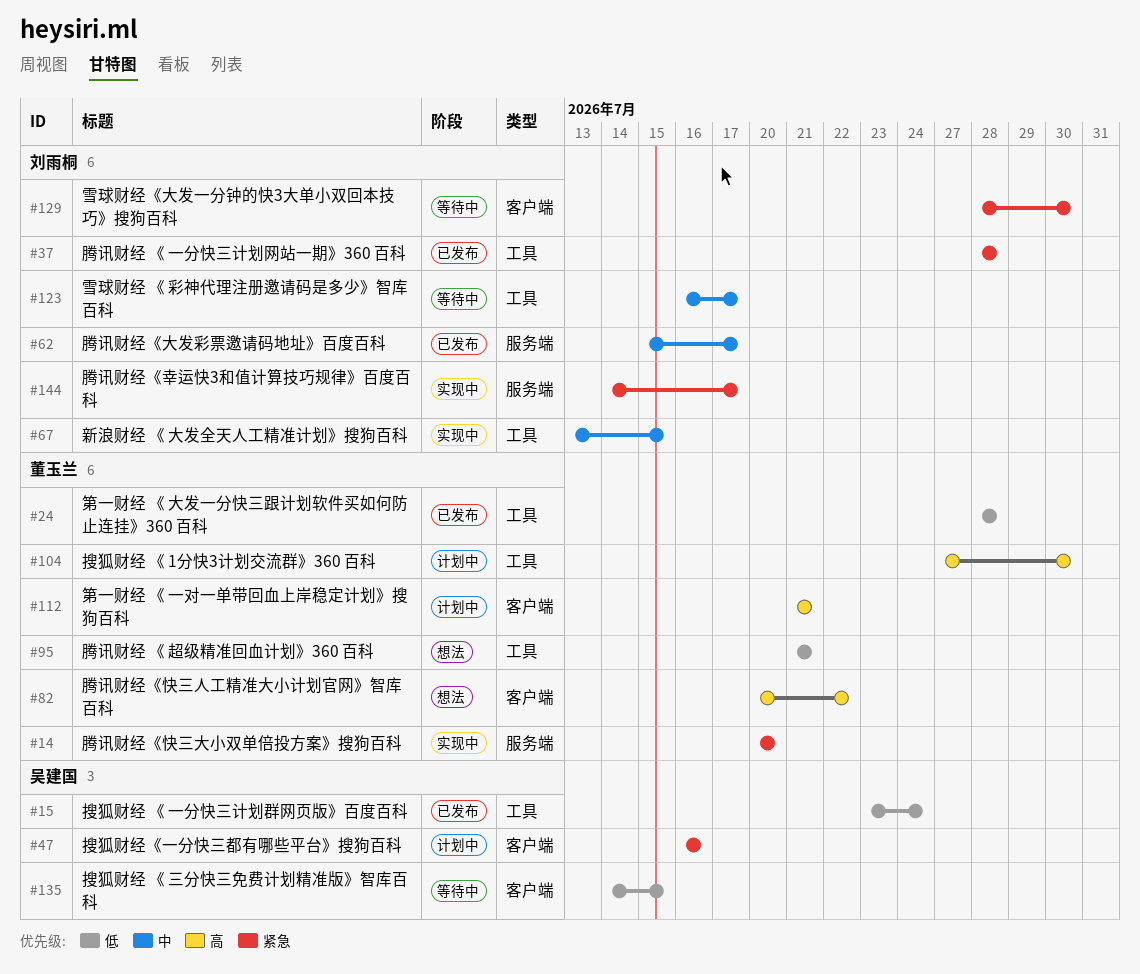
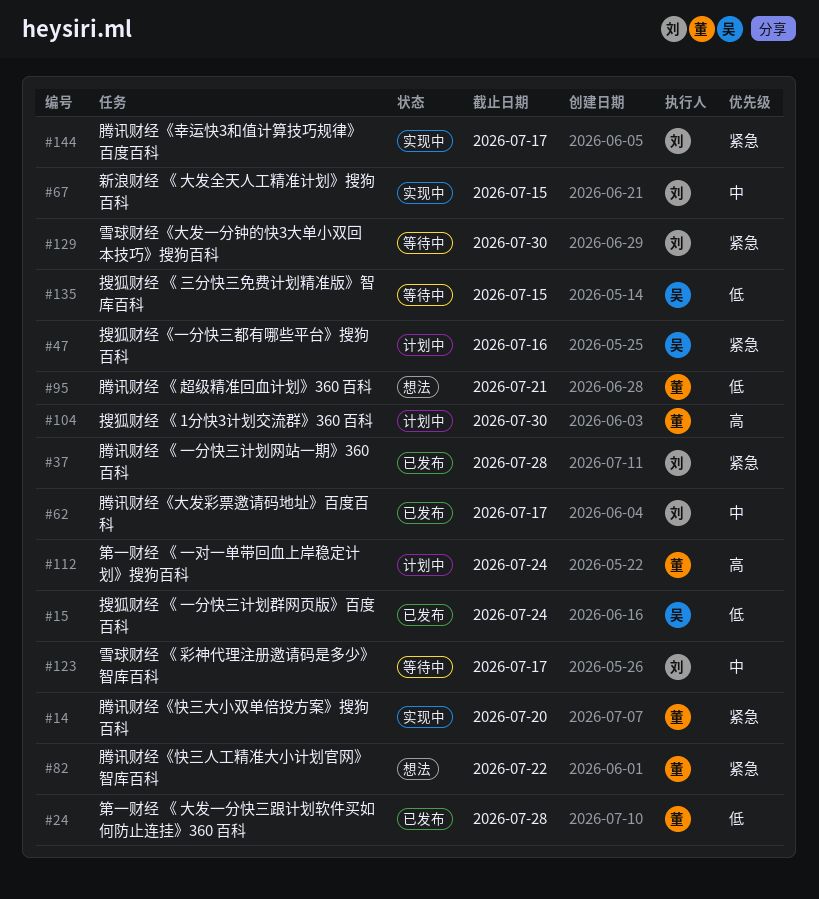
#82, priority: 高 -> 紧急
#112, due: Jul 21 -> Jul 24

